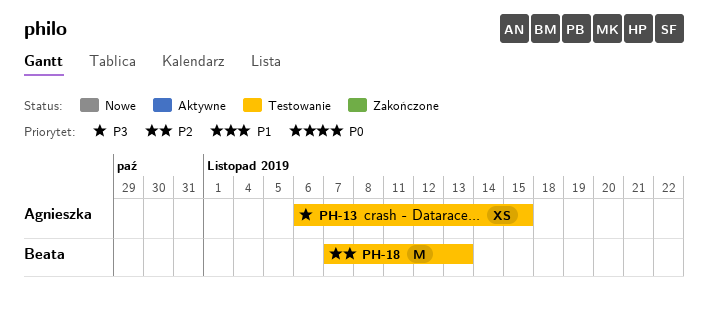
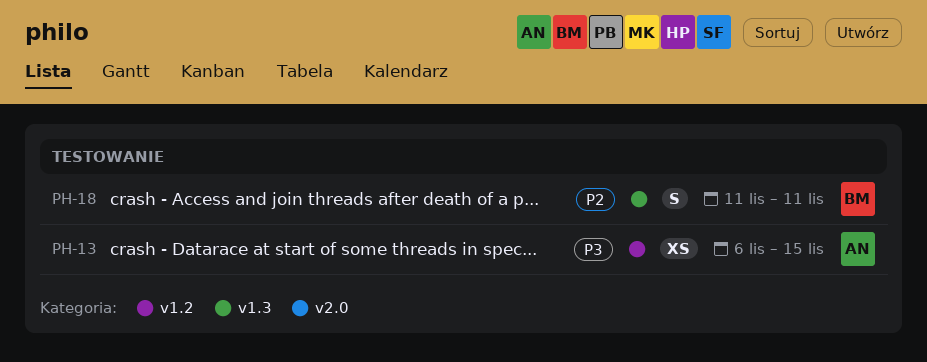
PH-18, estimate: M -> S
PH-18, start: Nov 7 -> Nov 11
PH-18, due: Nov 13 -> Nov 11

